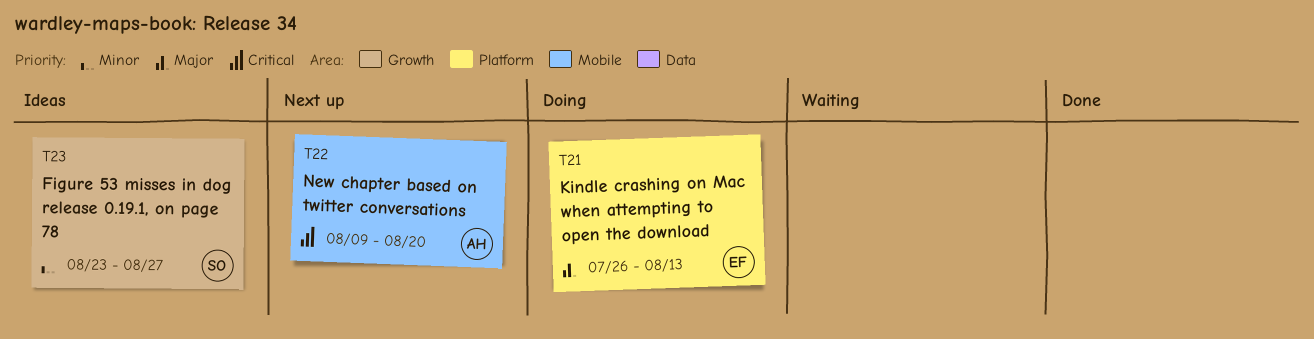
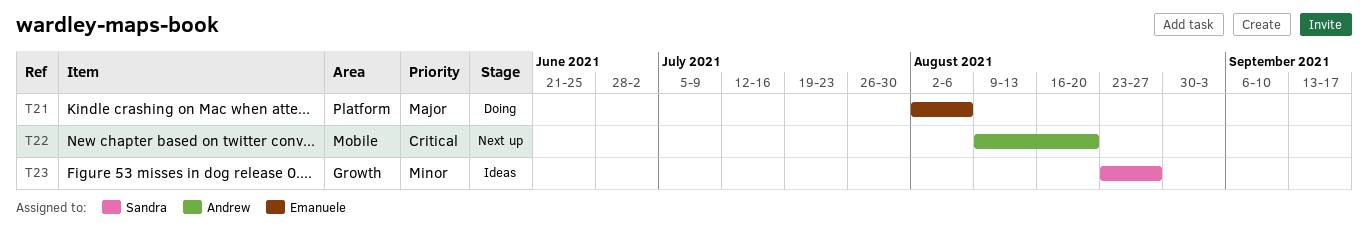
T21, start: Jul 26 -> Aug 2
T21, due: Aug 13 -> Aug 6

